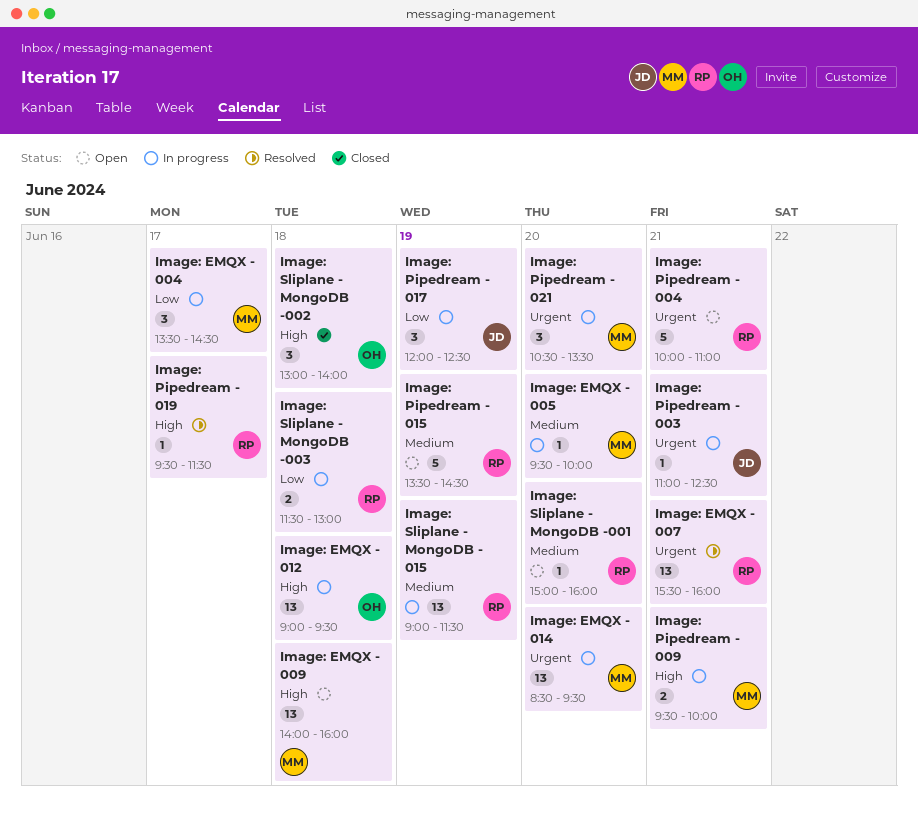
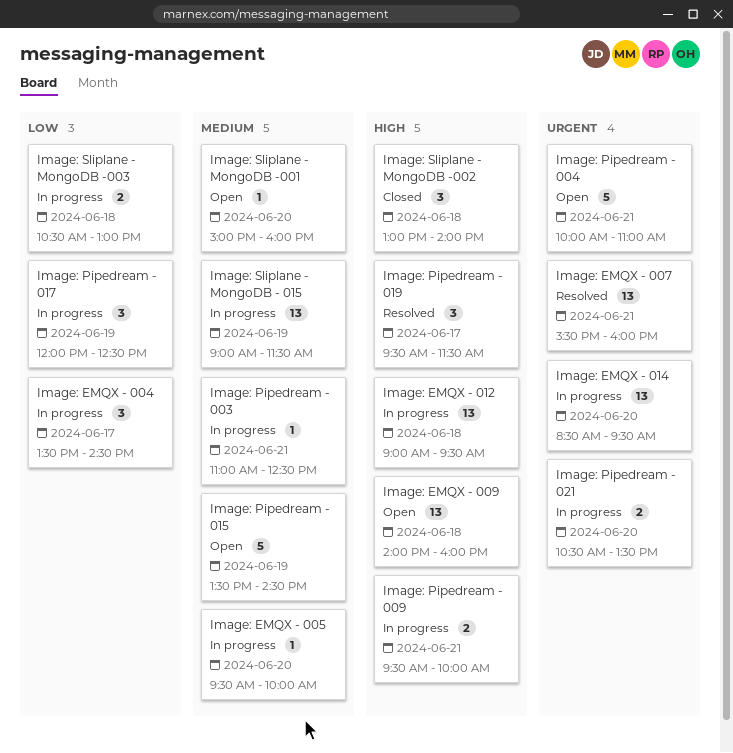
Image: Pipedream - 003, priority: Urgent -> Medium
Image: Pipedream - 019, estimate: 1 -> 3
Image: Pipedream - 021, estimate: 3 -> 2
Image: Sliplane - MongoDB -003, begins: 11:30 -> 10:30

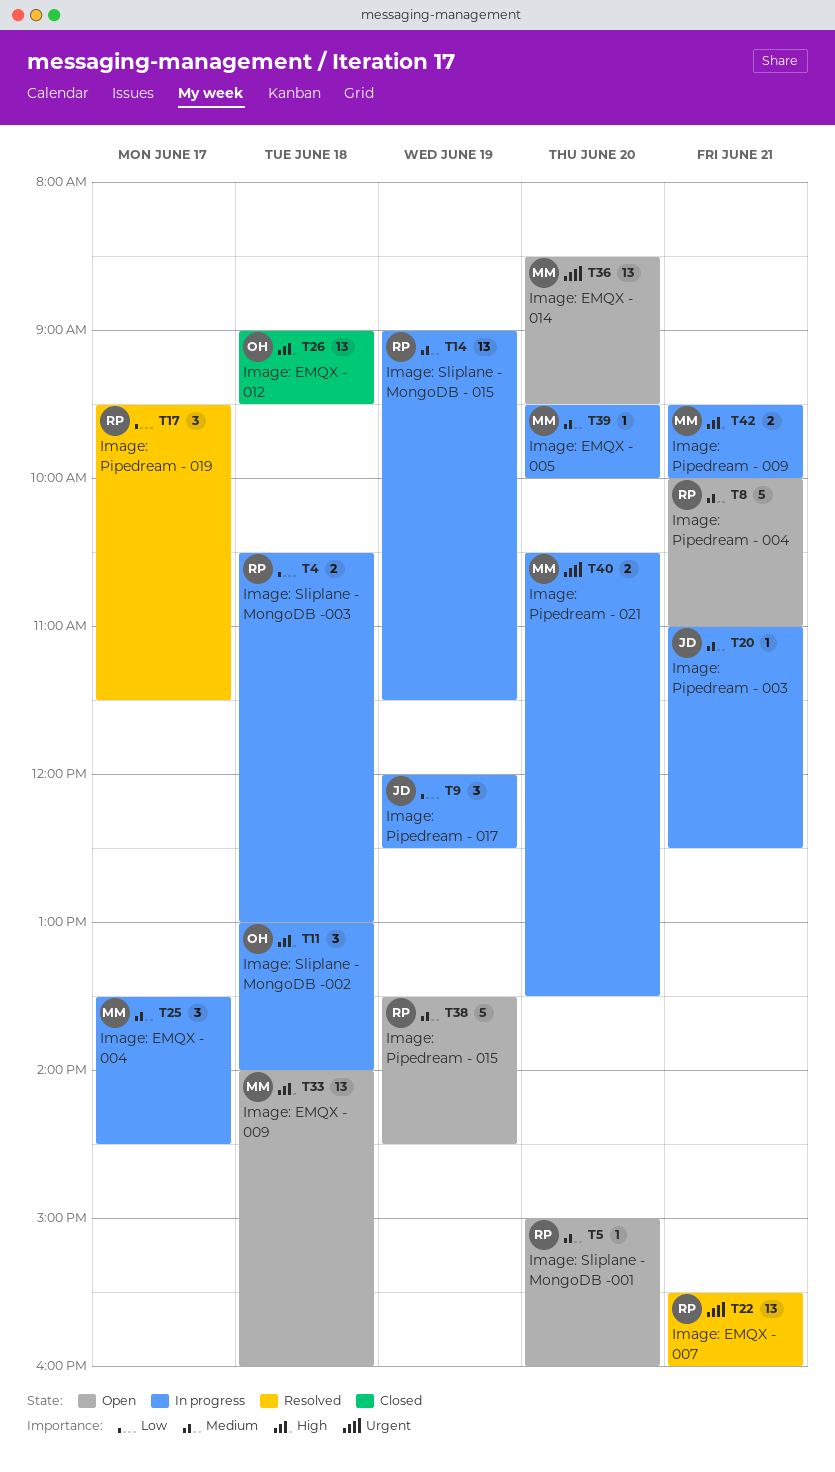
Image: EMQX - 004, priority: Low -> Medium
Image: EMQX - 012, status: In progress -> Closed
Image: EMQX - 014, status: In progress -> Open
Image: Pipedream - 004, priority: Urgent -> Medium
Image: Pipedream - 019, priority: High -> Low
Image: Sliplane - MongoDB -002, status: Closed -> In progress

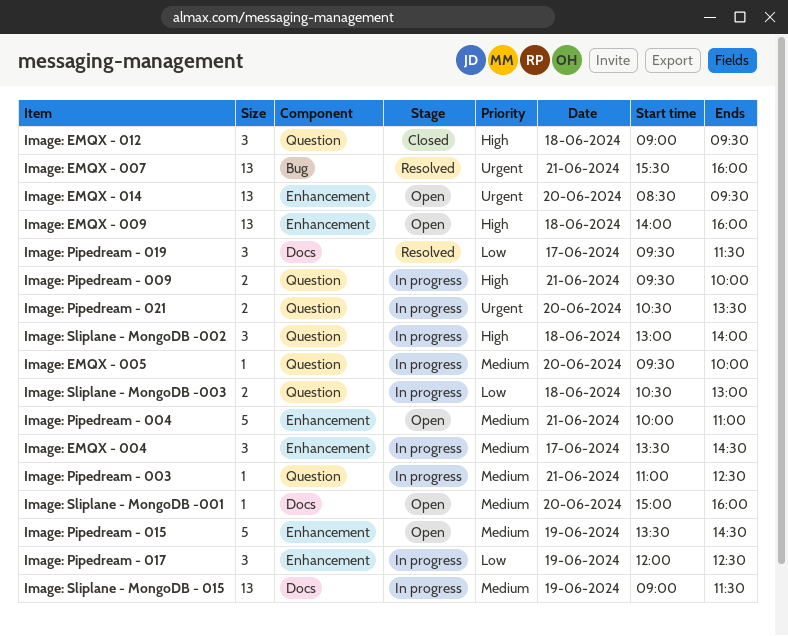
Image: EMQX - 012, estimate: 13 -> 3

